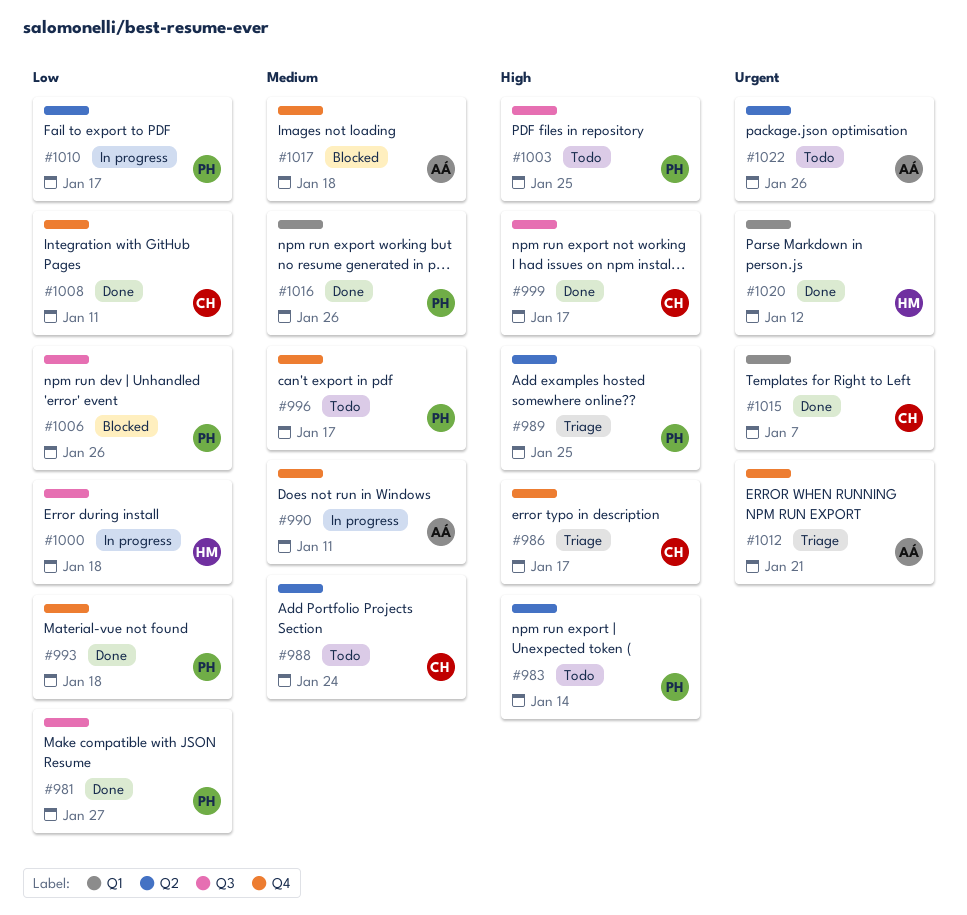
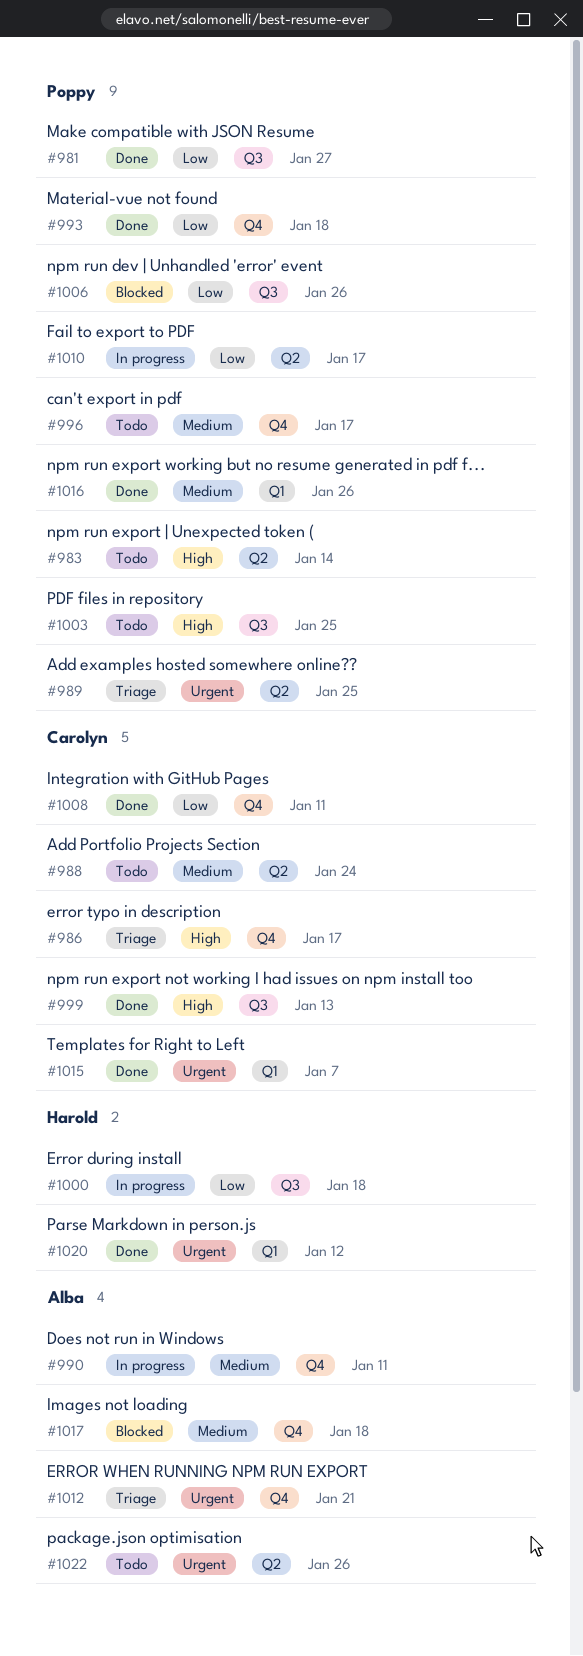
#989, priority: High -> Urgent
#999, due: Jan 17 -> Jan 13

